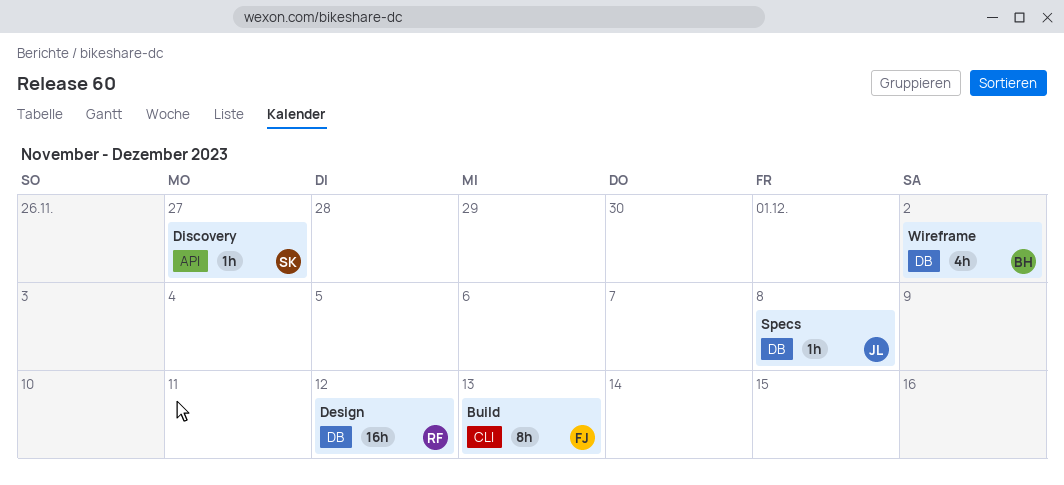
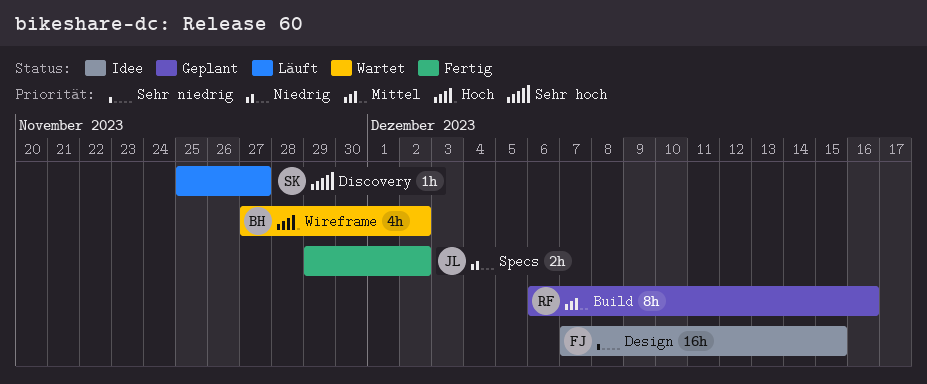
Build, owner: FJ -> RF
Build, due: Dec 13 -> Dec 16
Design, owner: RF -> FJ
Design, due: Dec 12 -> Dec 15
Specs, estimate: 1h -> 2h
Specs, due: Dec 8 -> Dec 2

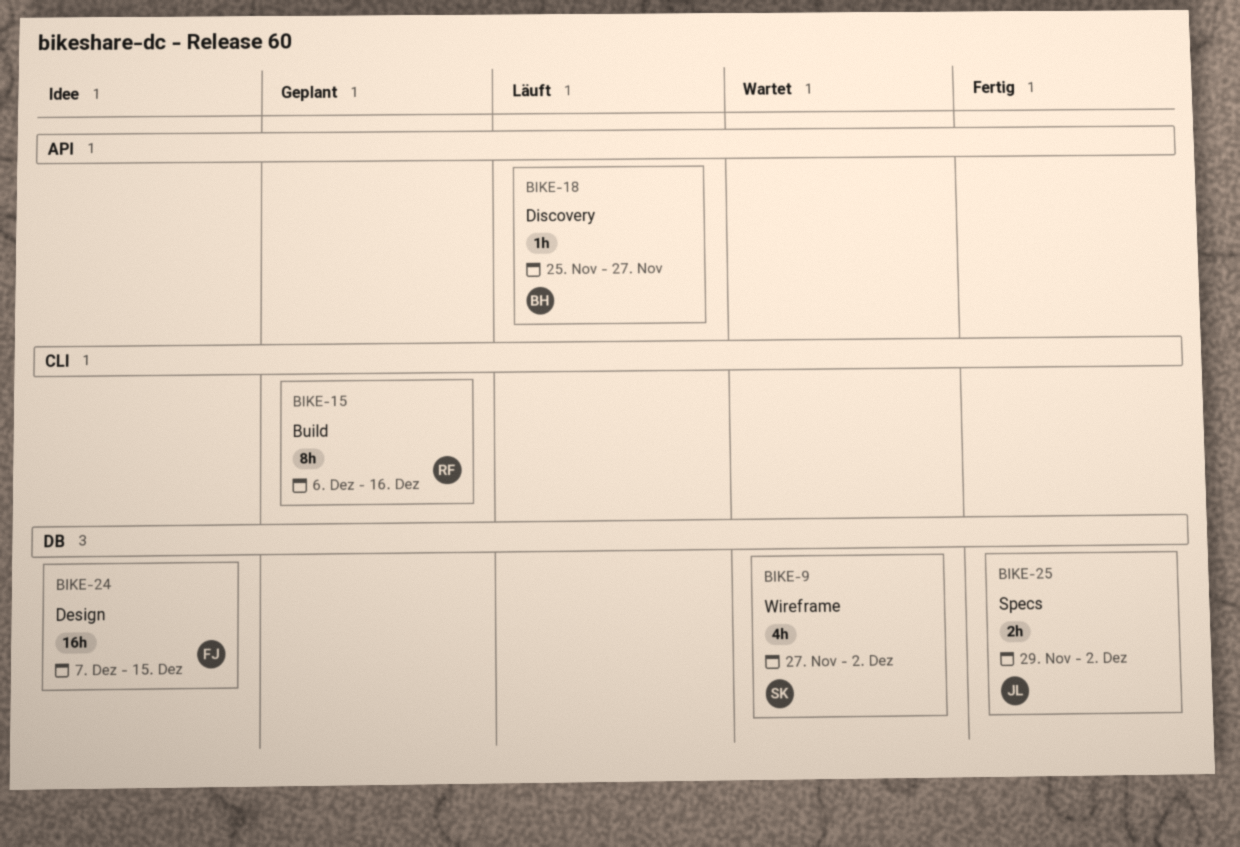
Discovery, owner: SK -> BH
Wireframe, owner: BH -> SK

